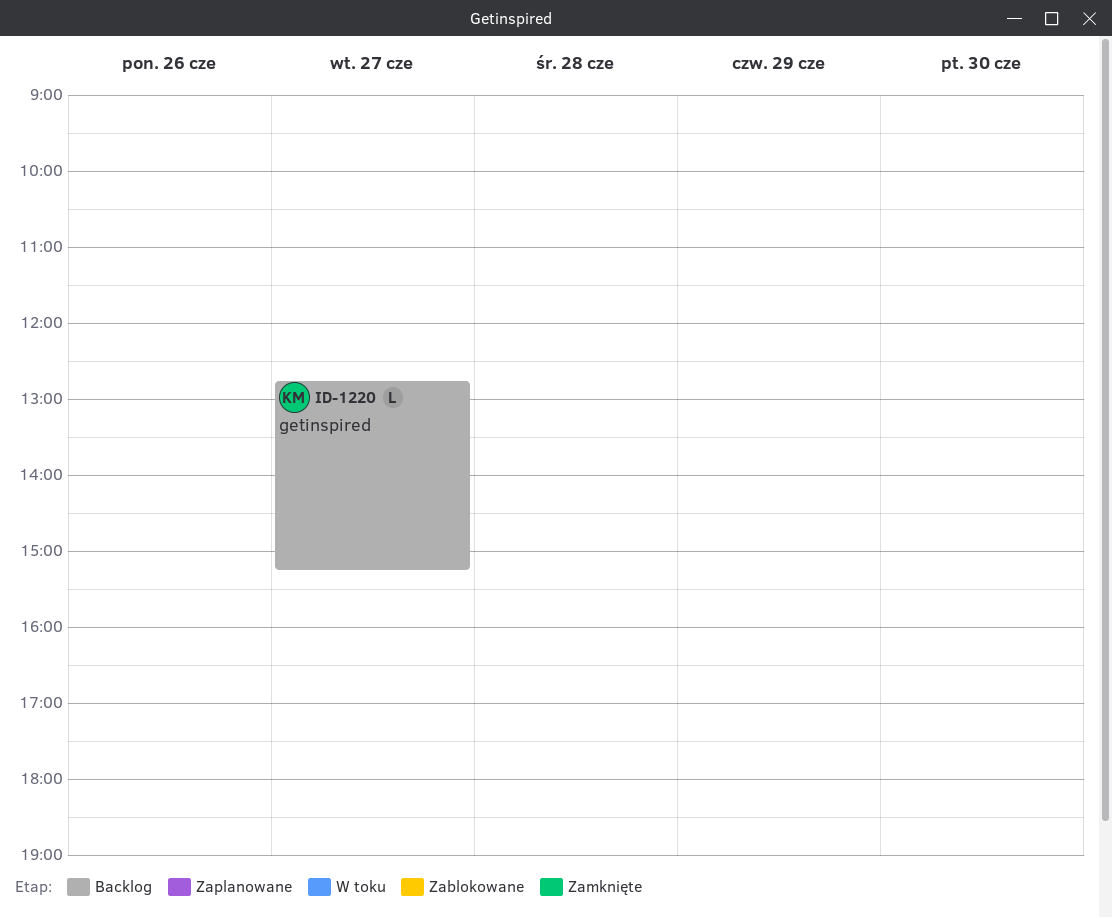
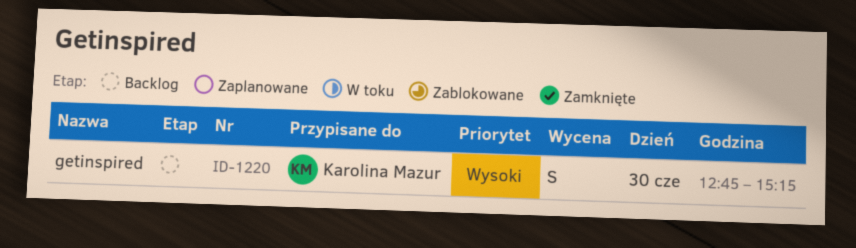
ID-1220, estimate: L -> S
ID-1220, day: Jun 27 -> Jun 30

